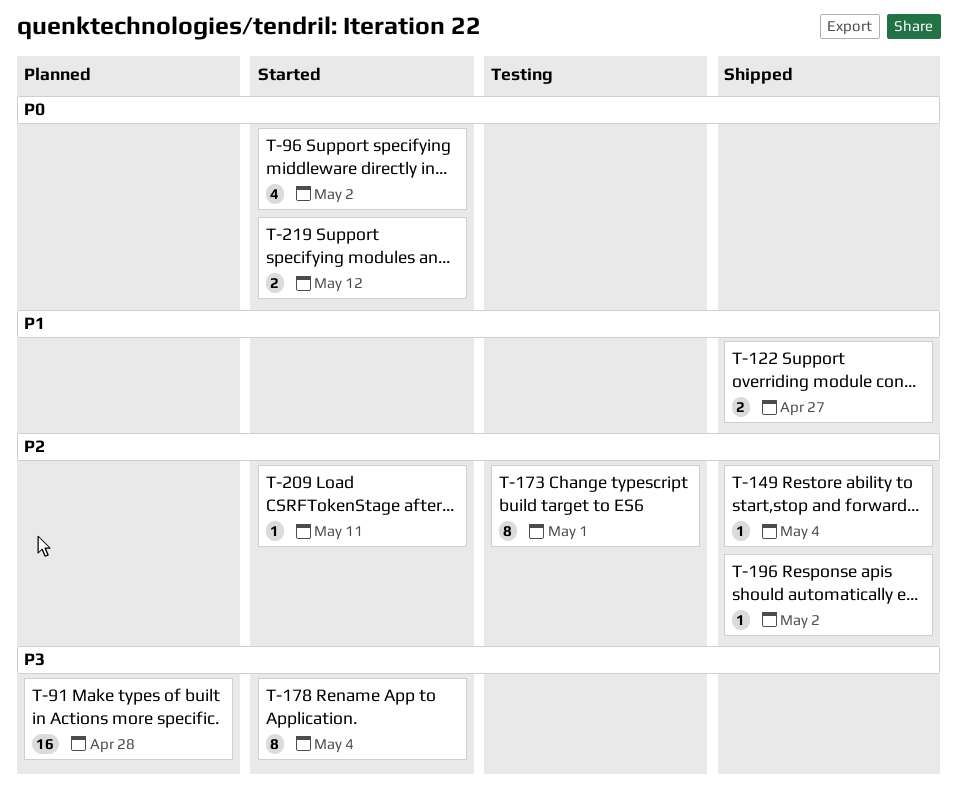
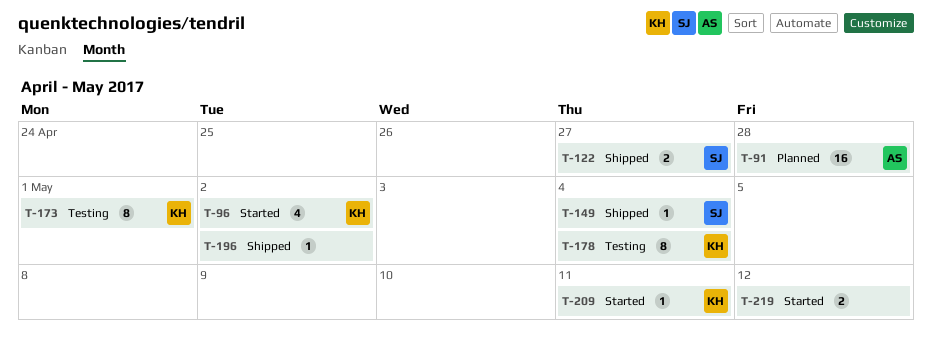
T-178, status: Started -> Testing

